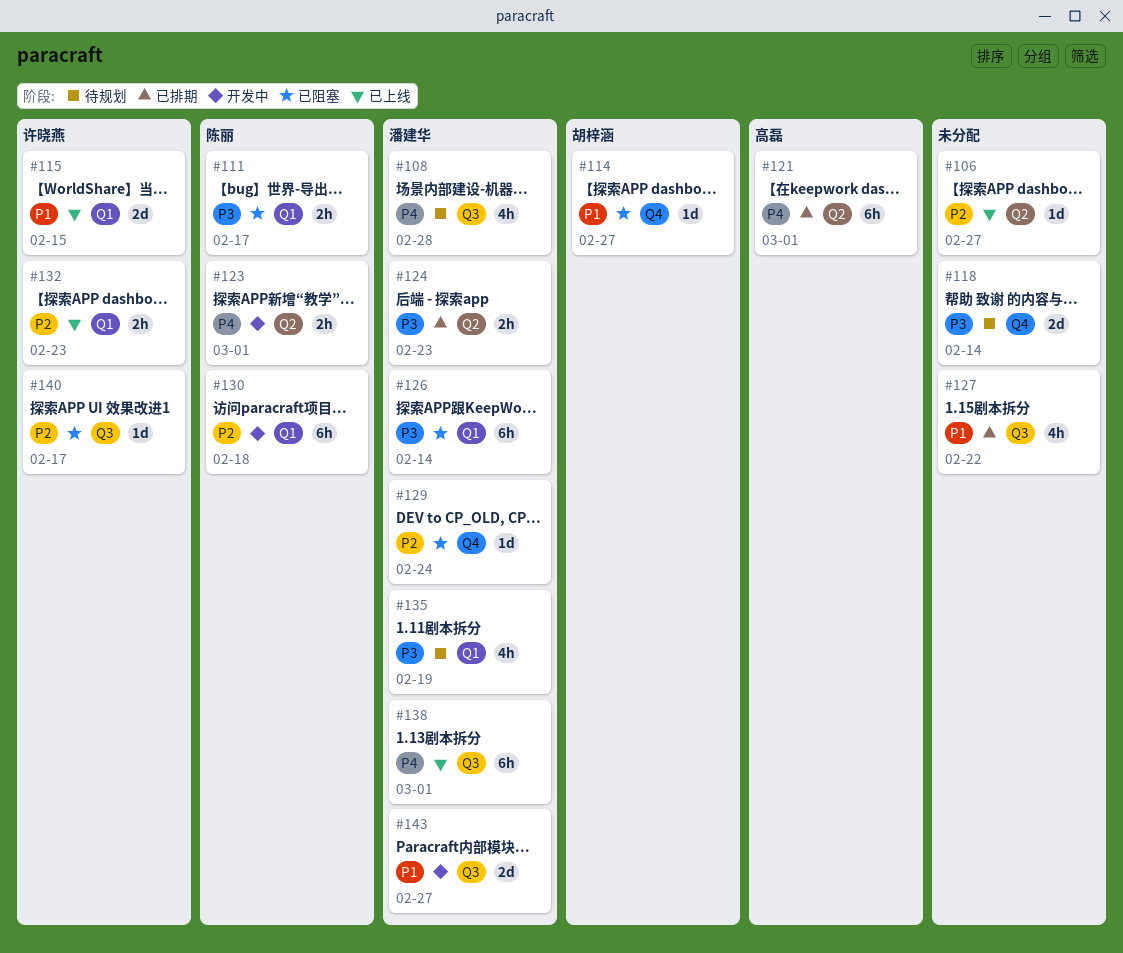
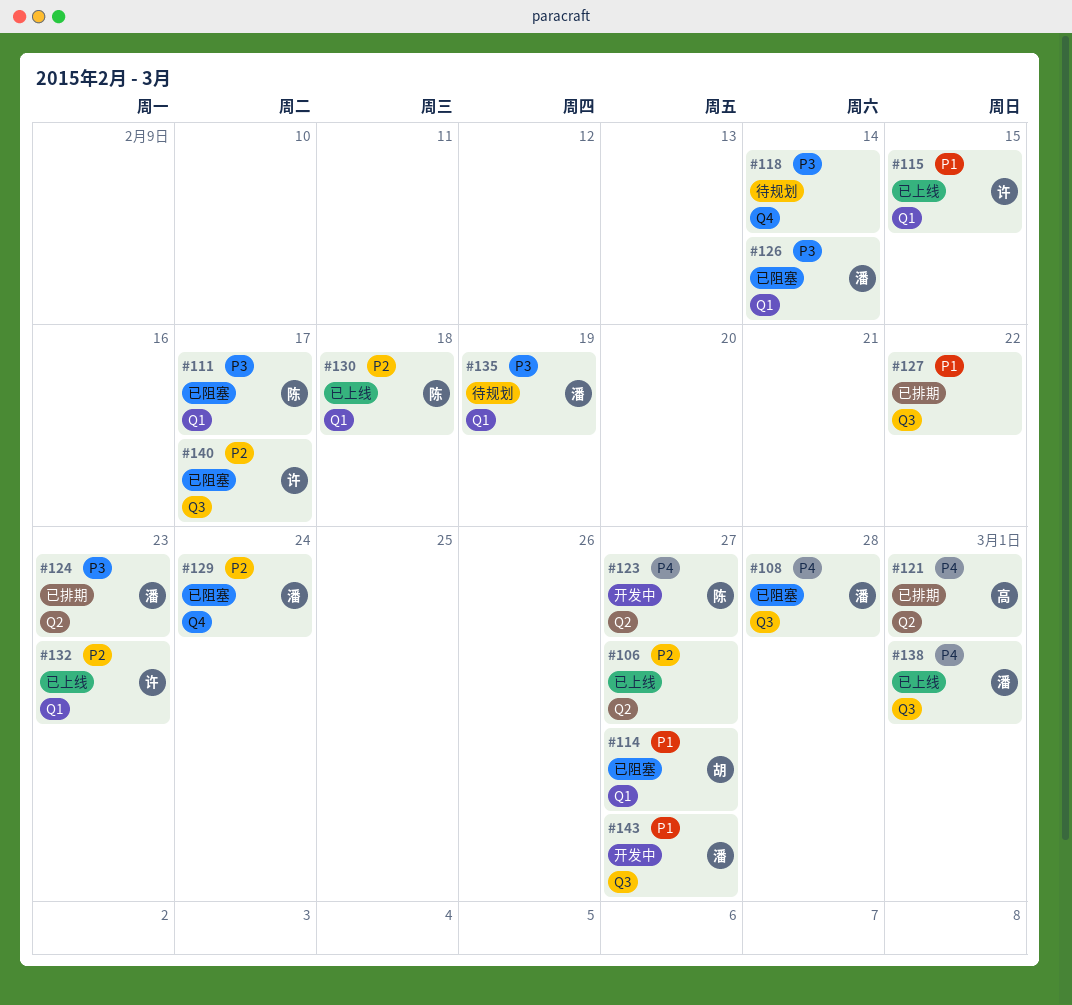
#108, status: 待规划 -> 已阻塞
#114, label: Q4 -> Q1
#123, due: Mar 1 -> Feb 27
#130, status: 开发中 -> 已上线

